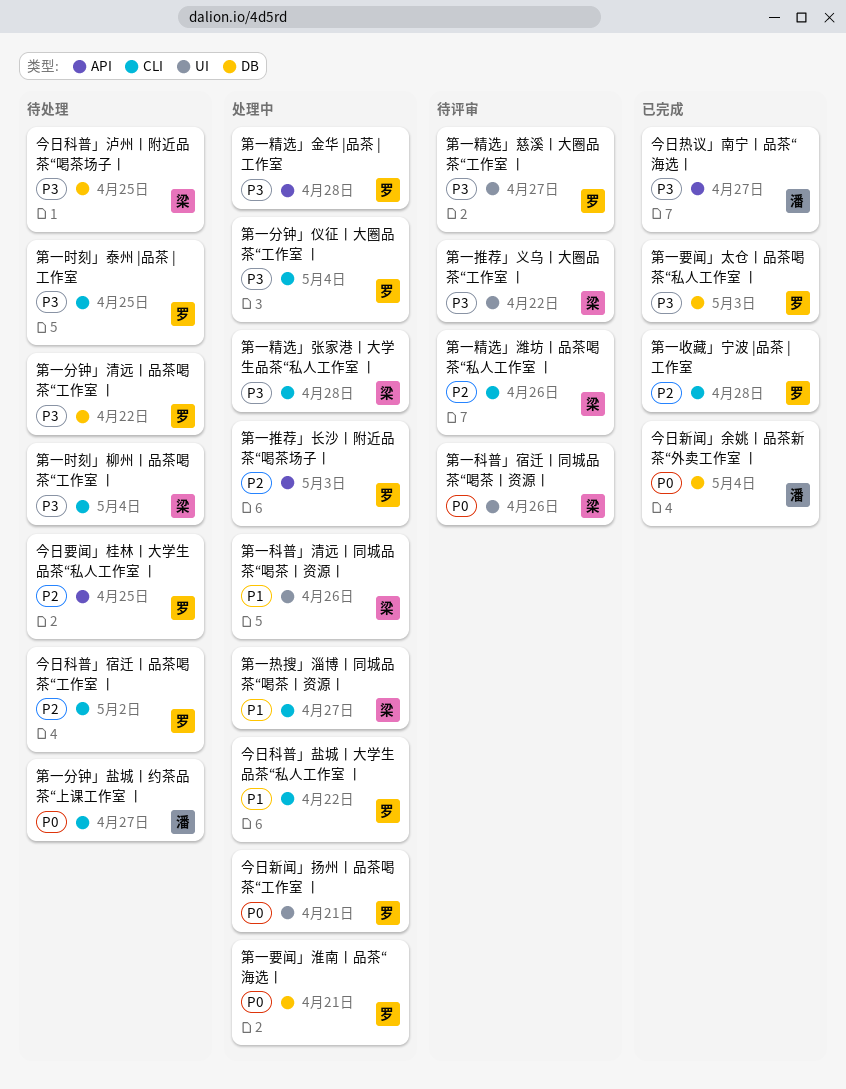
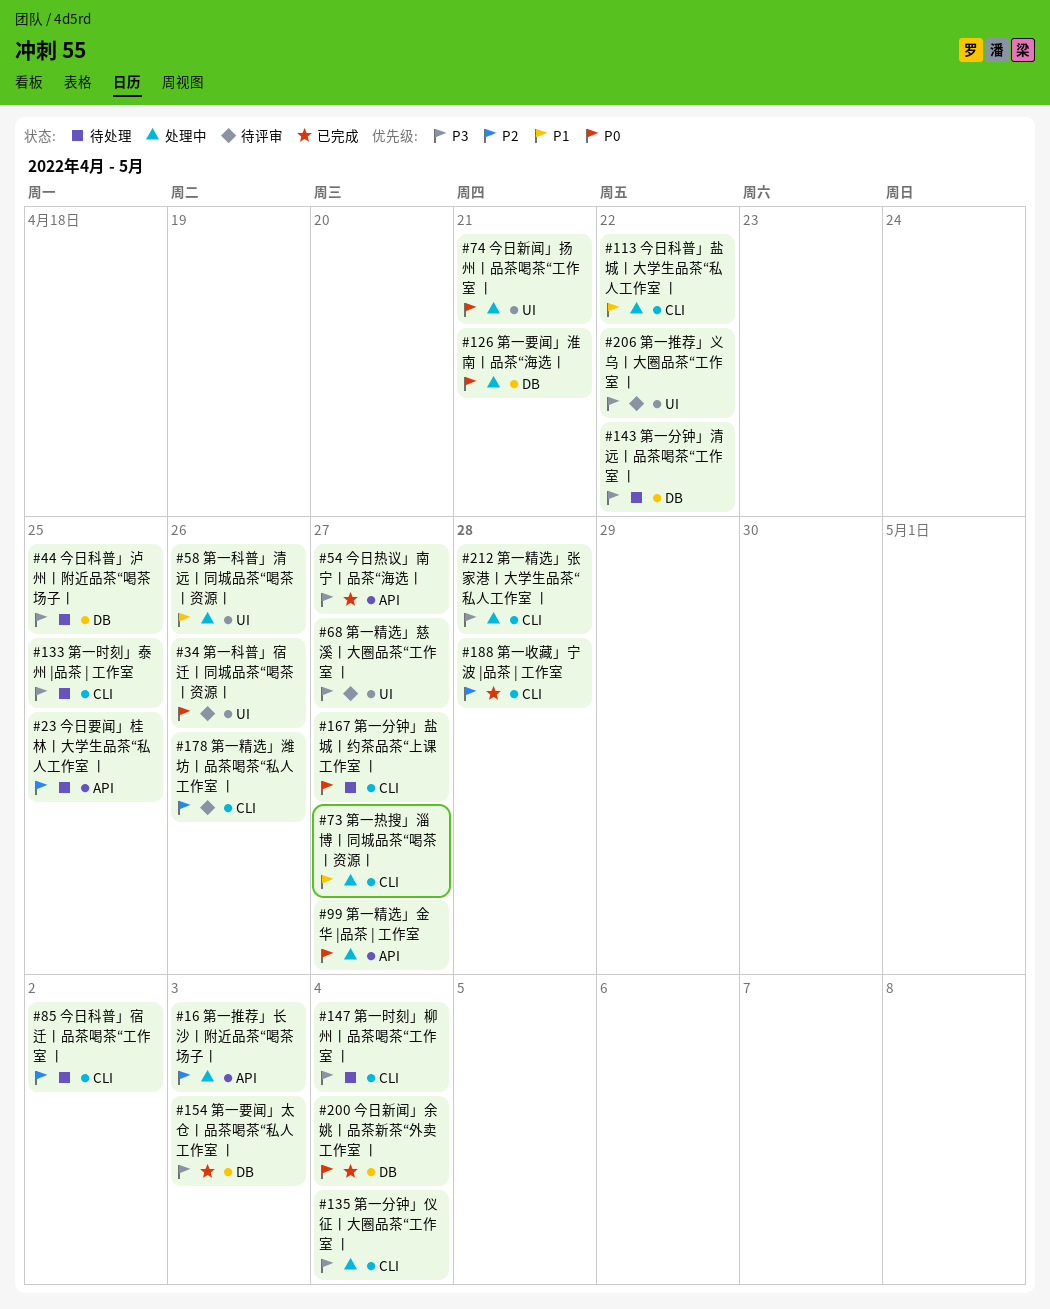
第一精选」金华 |品茶 | 工作室, priority: P3 -> P0
第一精选」金华 |品茶 | 工作室, due: Apr 28 -> Apr 27

